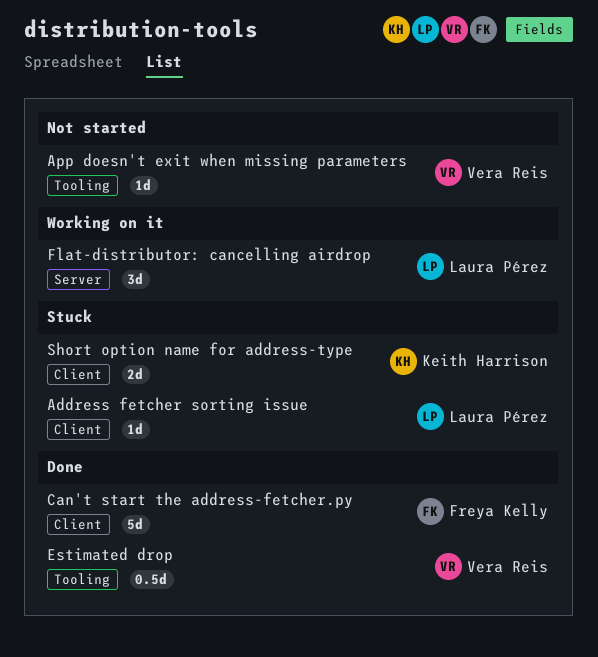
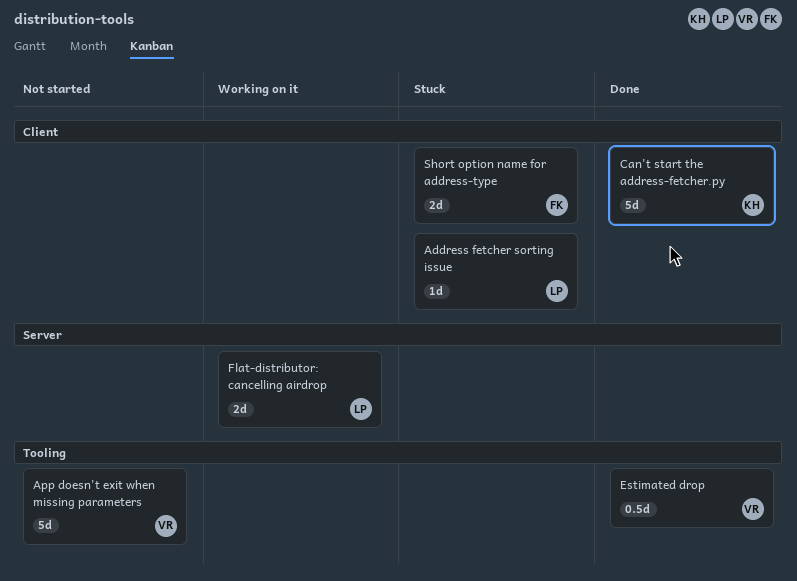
App doesn't exit when missing parameters, estimate: 1d -> 5d
Can't start the address-fetcher.py, owner: Freya Kelly -> Keith Harrison
Flat-distributor: cancelling airdrop, estimate: 3d -> 2d
Short option name for address-type, owner: Keith Harrison -> Freya Kelly

